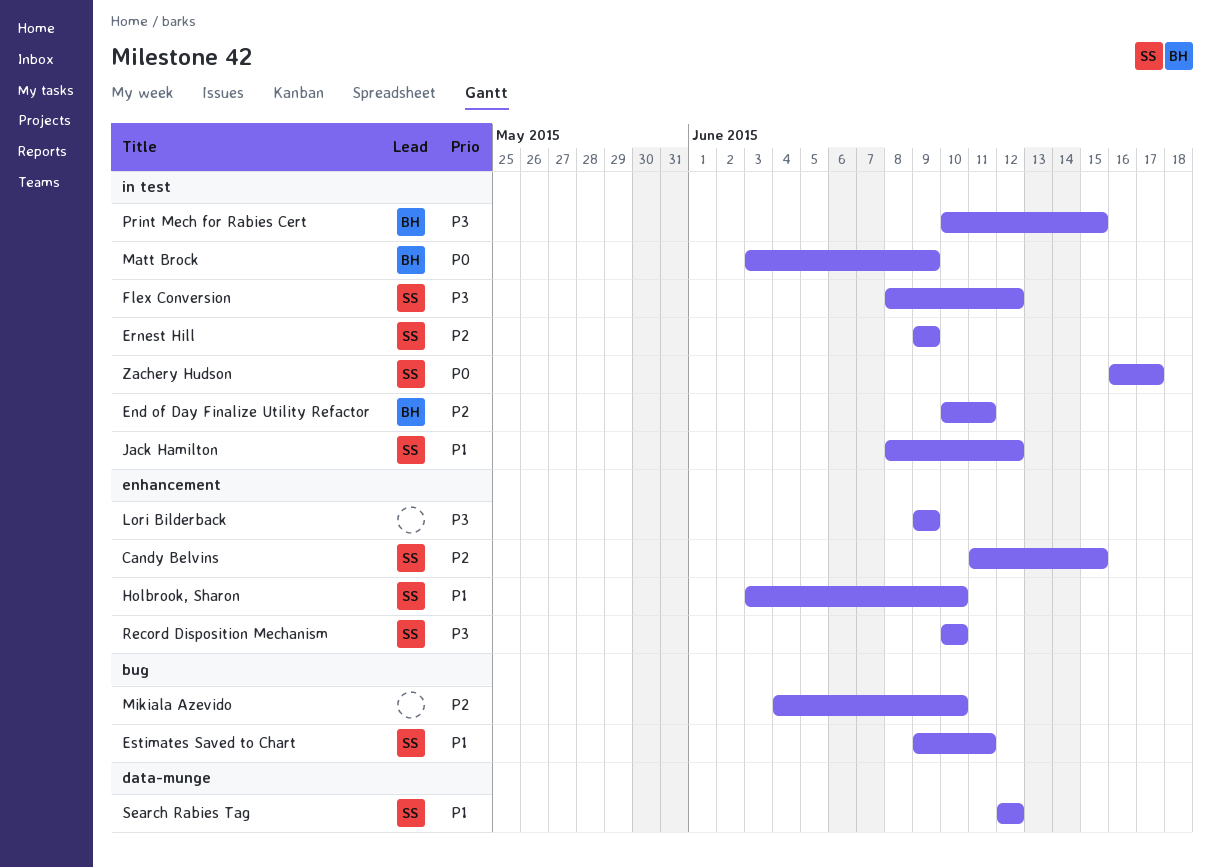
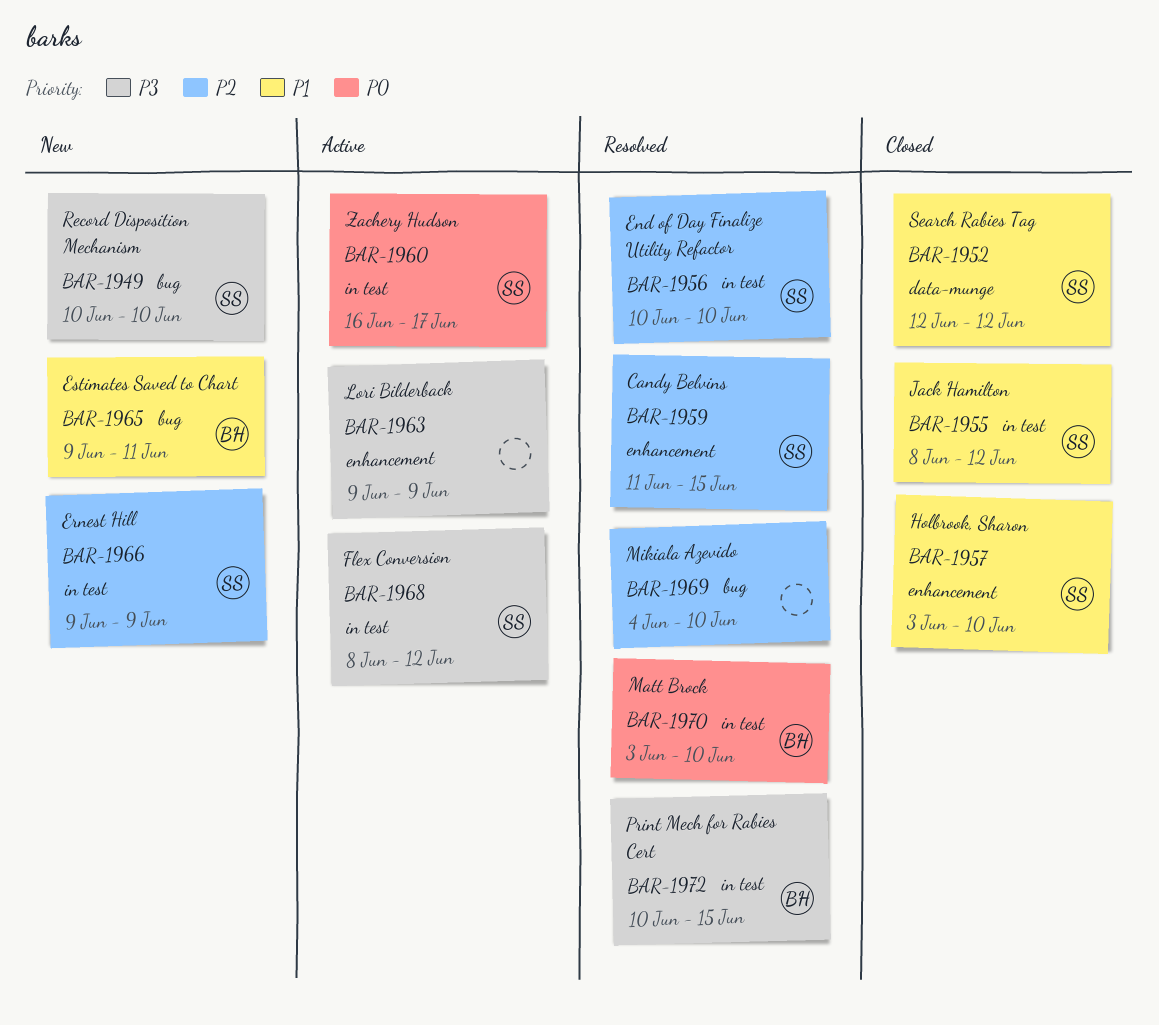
End of Day Finalize Utility Refactor, owner: BH -> SS
End of Day Finalize Utility Refactor, due: Jun 11 -> Jun 10
Estimates Saved to Chart, owner: SS -> BH
Matt Brock, due: Jun 9 -> Jun 10
Record Disposition Mechanism, label: enhancement -> bug

